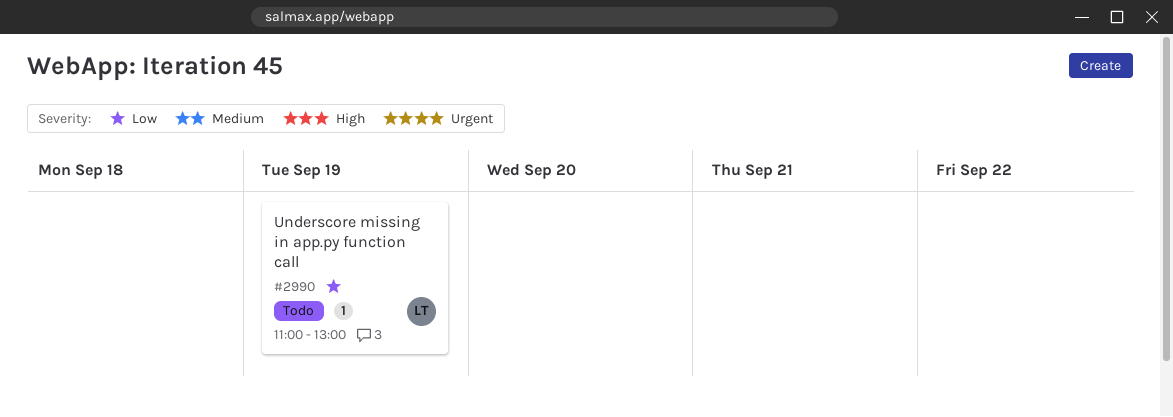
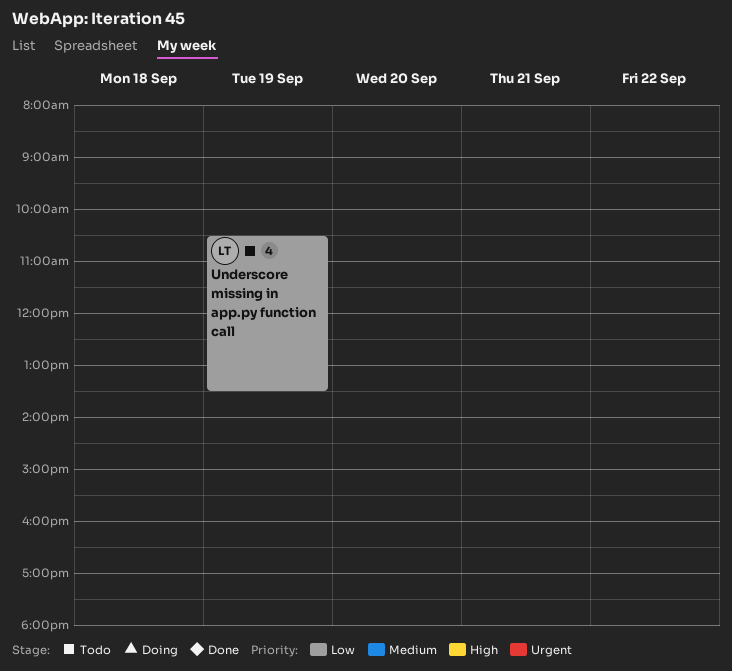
Underscore missing in app.py function call, estimate: 1 -> 4
Underscore missing in app.py function call, begins: 11:00 -> 10:30
Underscore missing in app.py function call, ends: 13:00 -> 13:30

